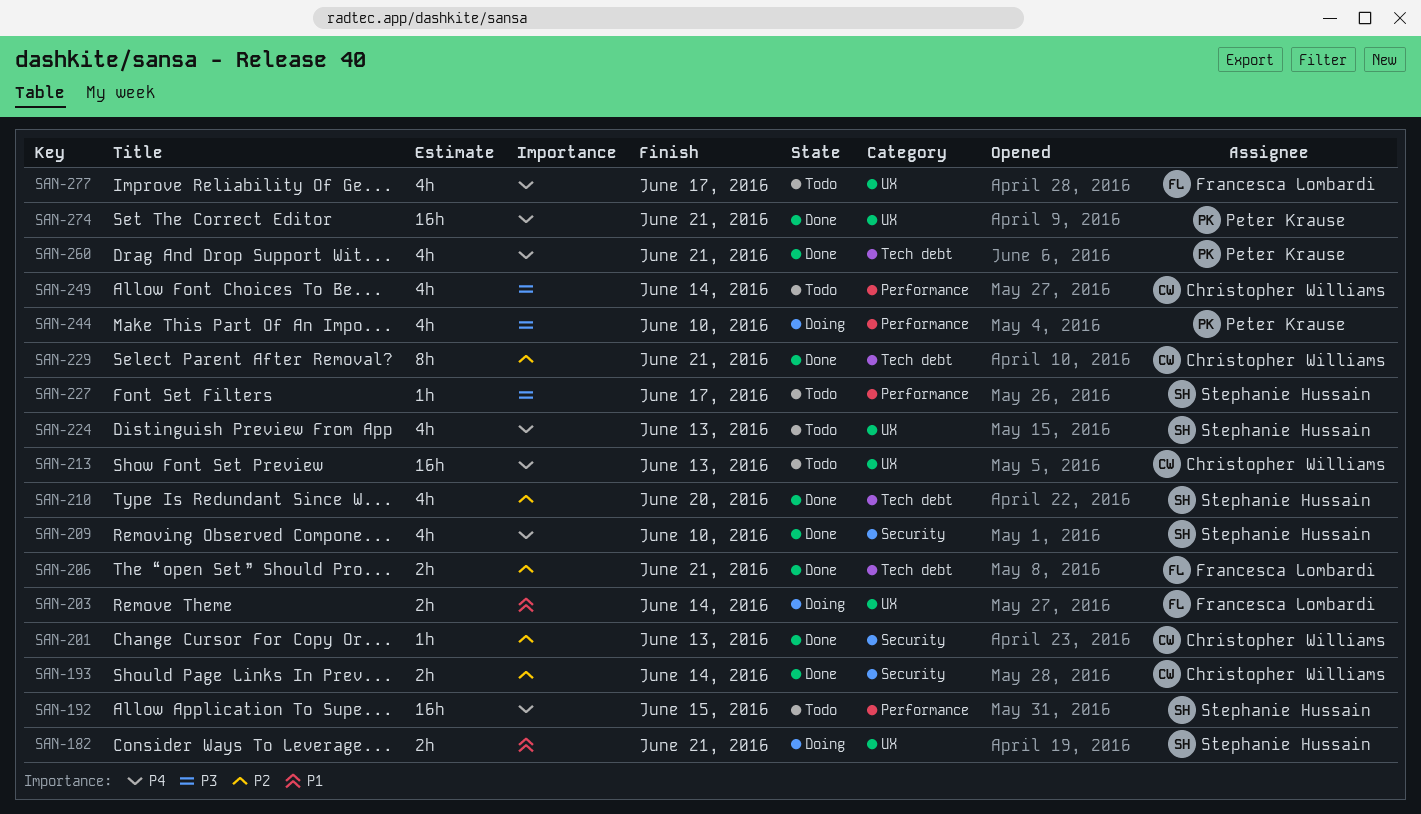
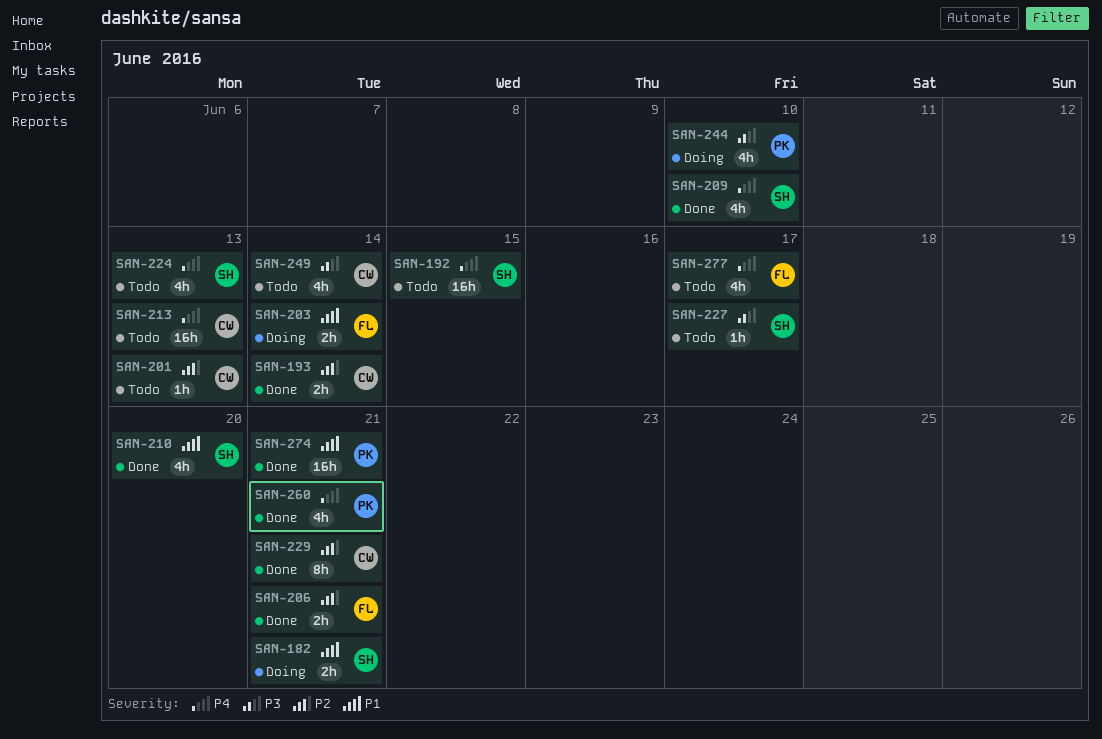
SAN-201, status: Done -> Todo
SAN-210, priority: P2 -> P1
SAN-274, priority: P4 -> P1

